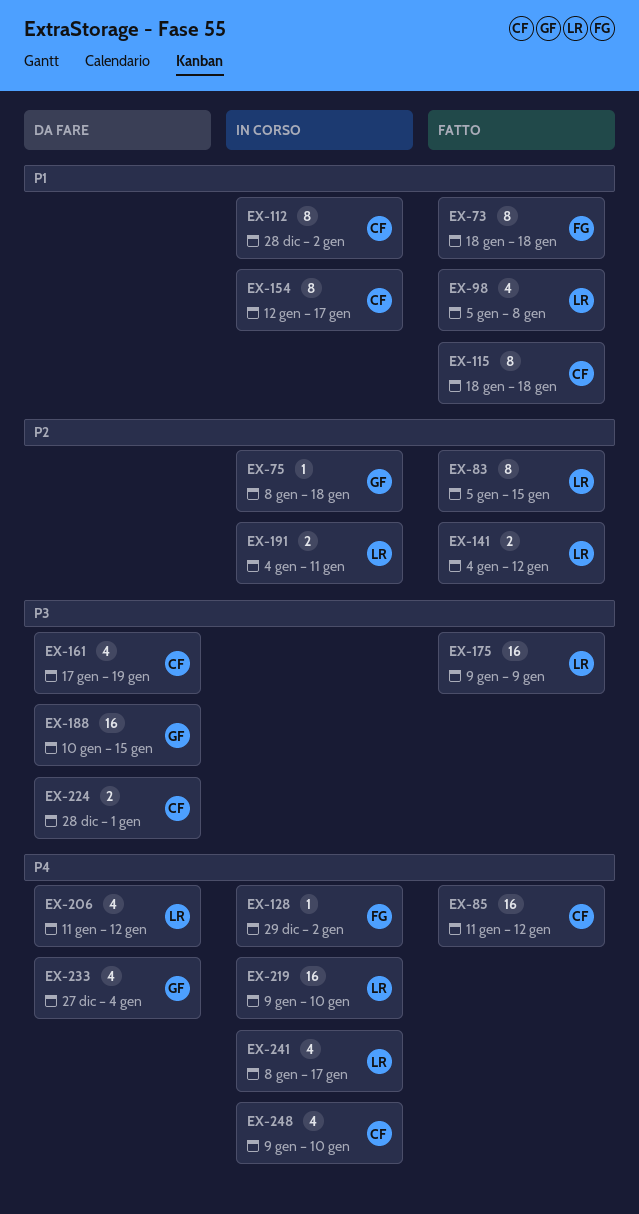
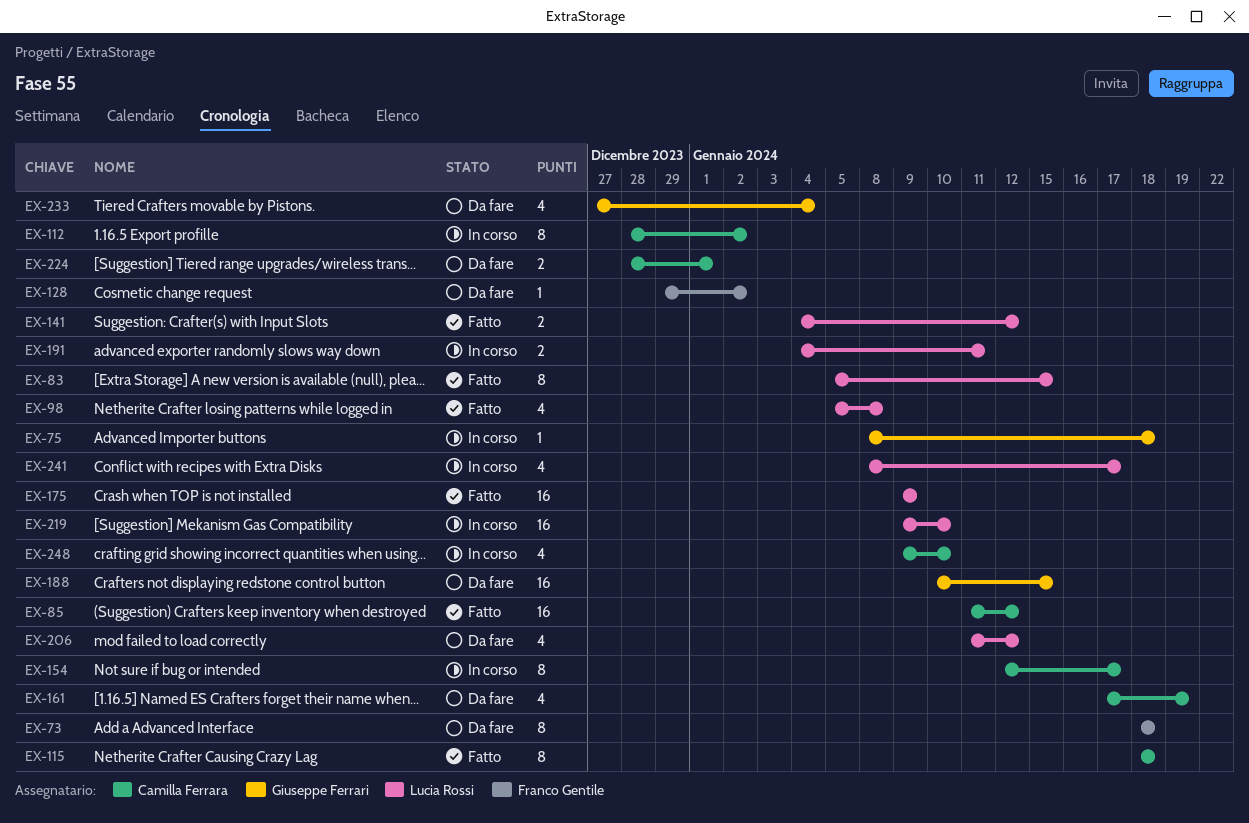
EX-73, status: Fatto -> Da fare
EX-128, status: In corso -> Da fare

